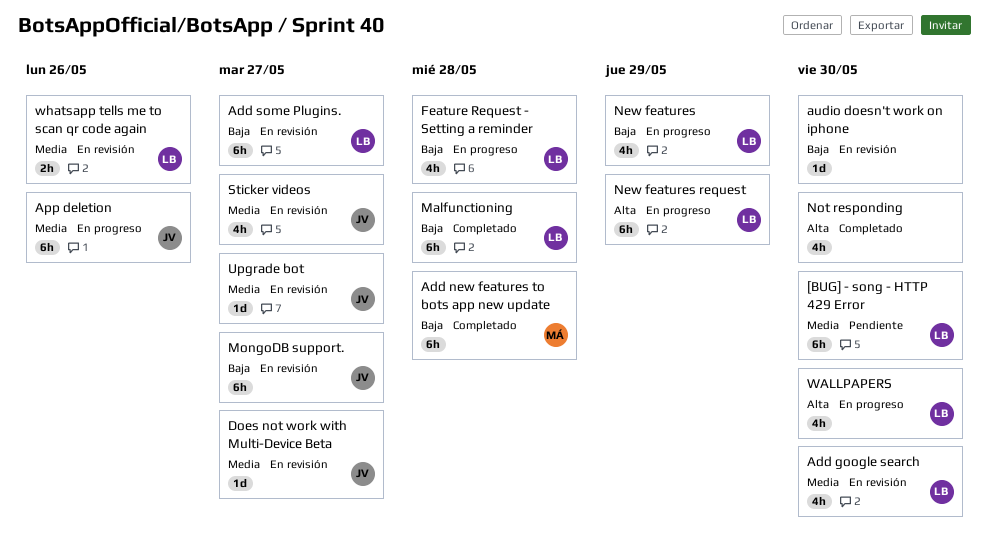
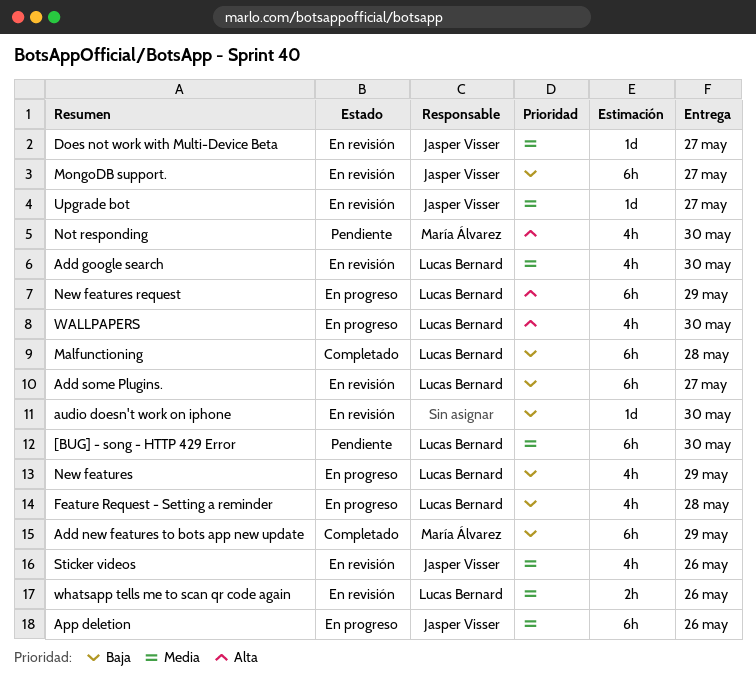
Add new features to bots app new update, due: May 28 -> May 29
Not responding, status: Completado -> Pendiente
Not responding, owner: none -> María Álvarez
Sticker videos, due: May 27 -> May 26

